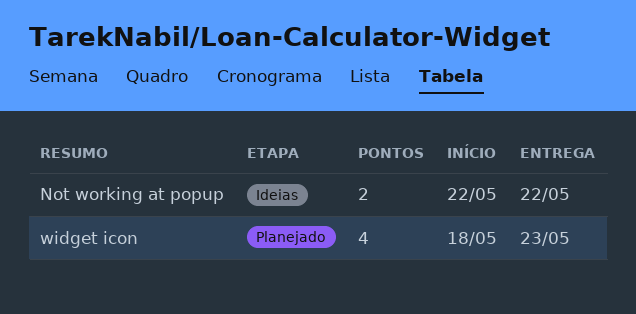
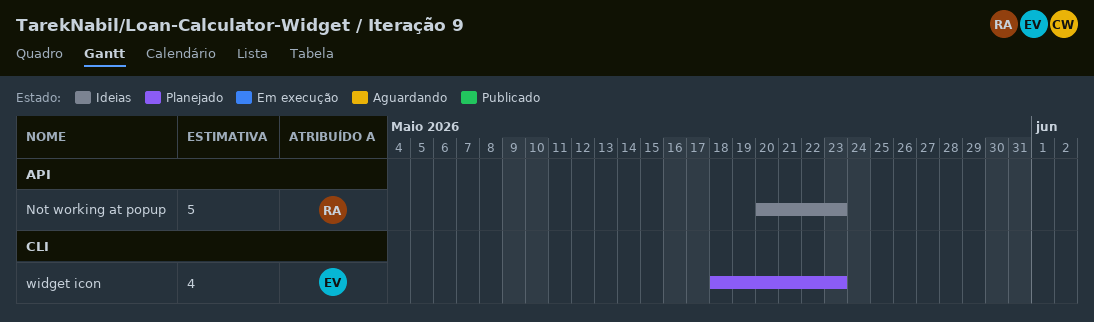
Not working at popup, estimate: 2 -> 5
Not working at popup, start: May 22 -> May 20
Not working at popup, due: May 22 -> May 23

